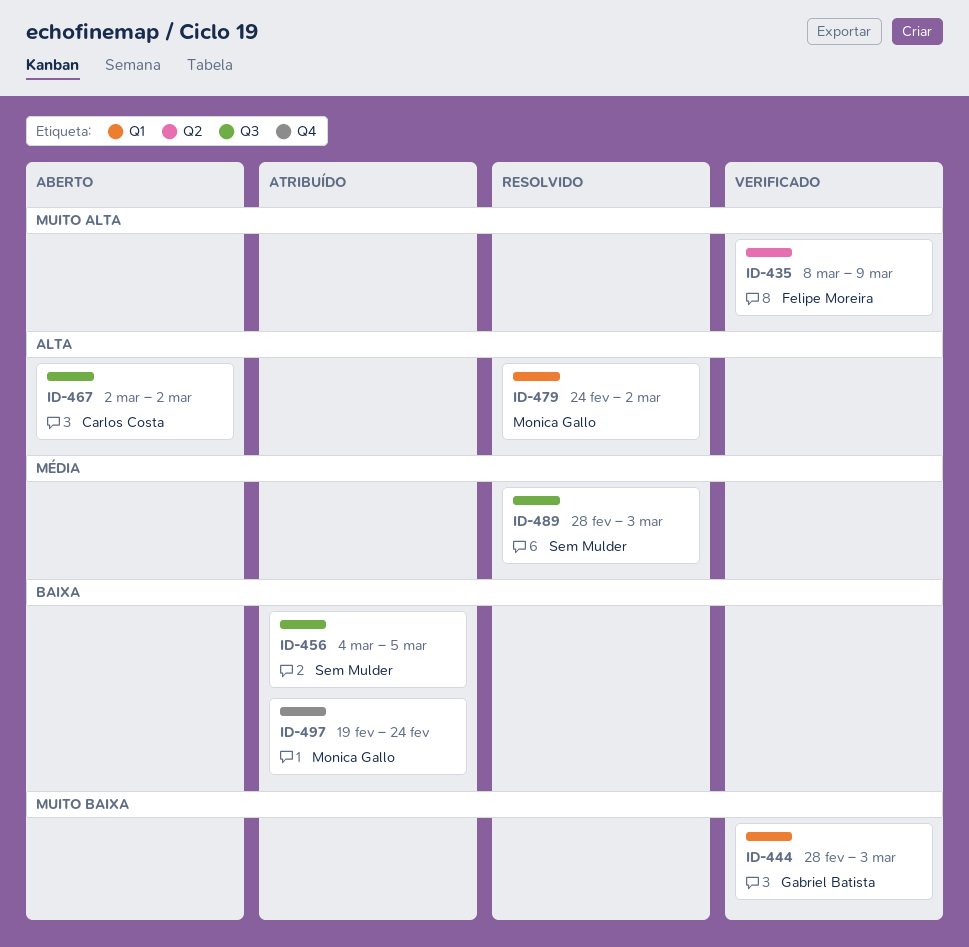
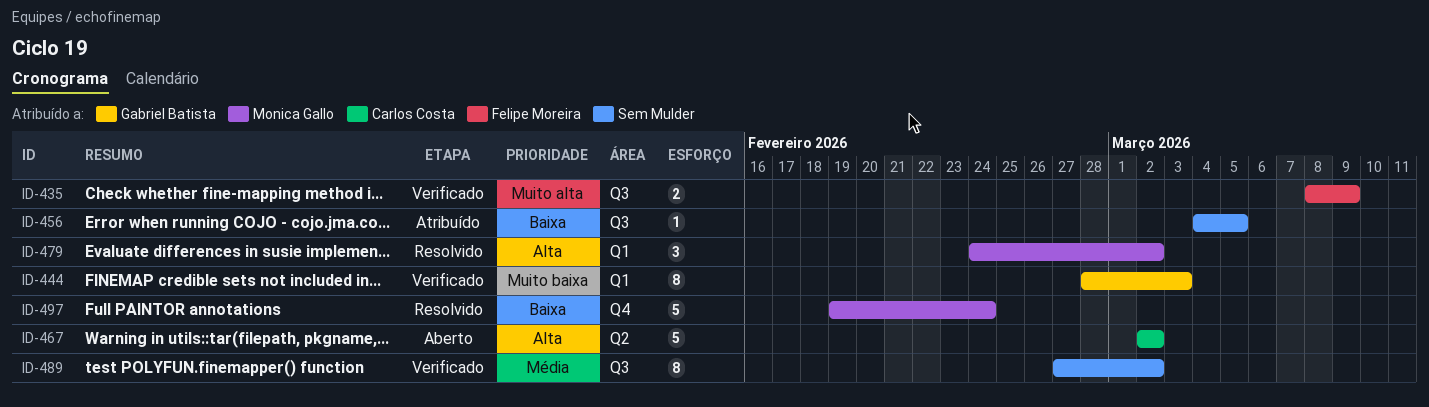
ID-435, label: Q2 -> Q3
ID-467, label: Q3 -> Q2
ID-489, status: Resolvido -> Verificado
ID-489, start: Feb 28 -> Feb 27
ID-489, due: Mar 3 -> Mar 2
ID-497, status: Atribuído -> Resolvido

